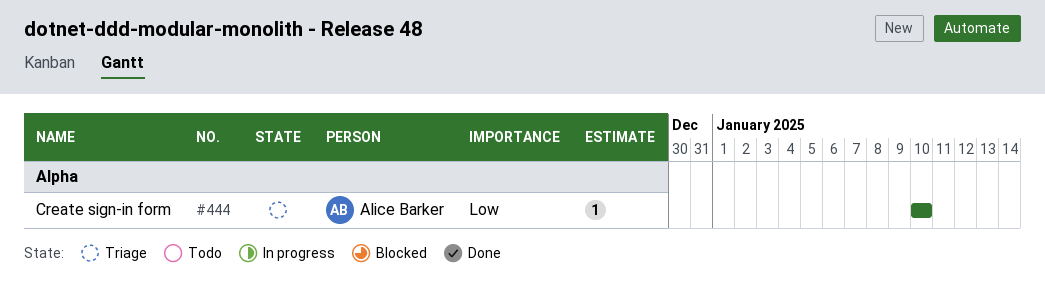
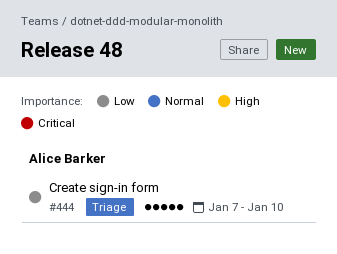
#444, estimate: 1 -> 5
#444, start: Jan 10 -> Jan 7

